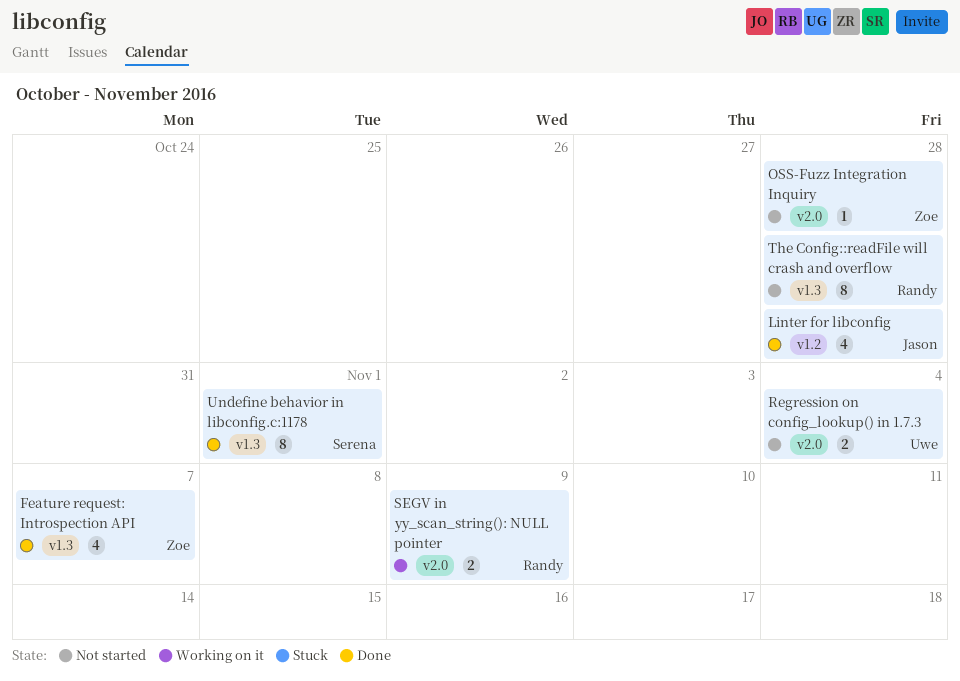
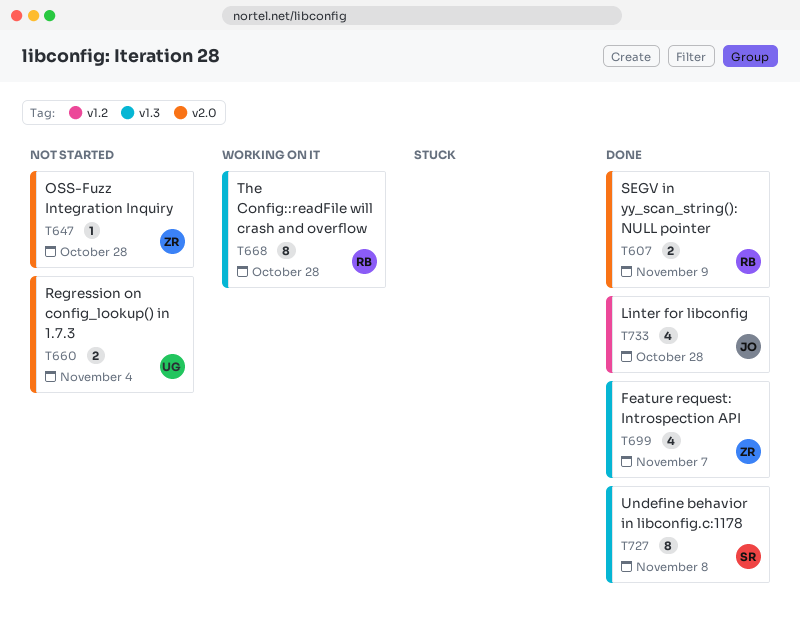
SEGV in yy_scan_string(): NULL pointer, status: Working on it -> Done
The Config::readFile will crash and overflow, status: Not started -> Working on it
Undefine behavior in libconfig.c:1178, due: Nov 1 -> Nov 8

